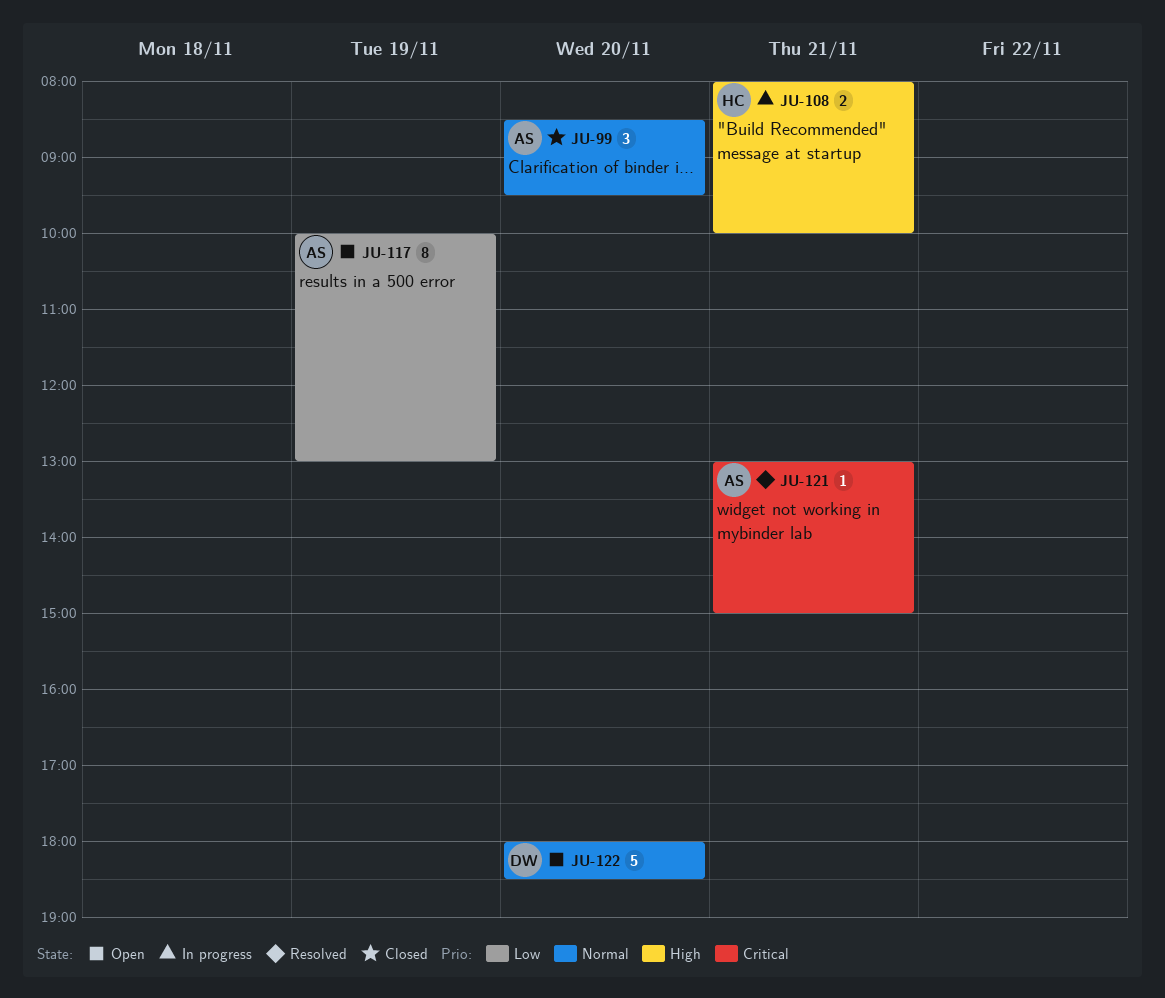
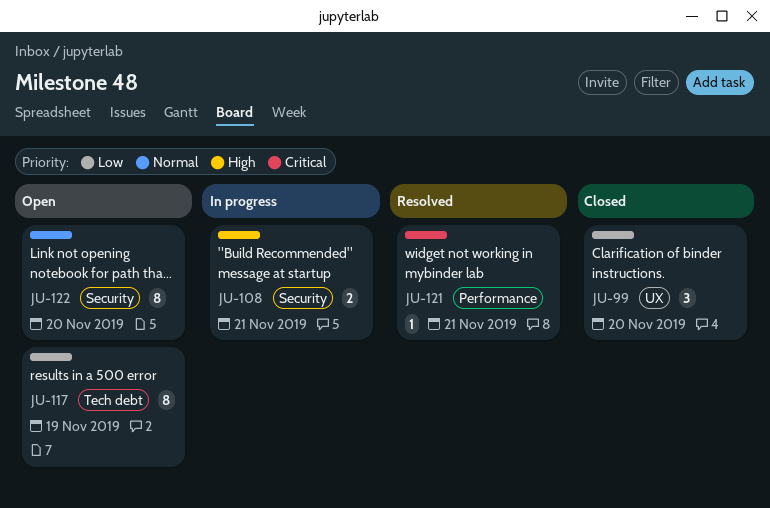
JU-99, priority: Normal -> Low
JU-122, estimate: 5 -> 8

